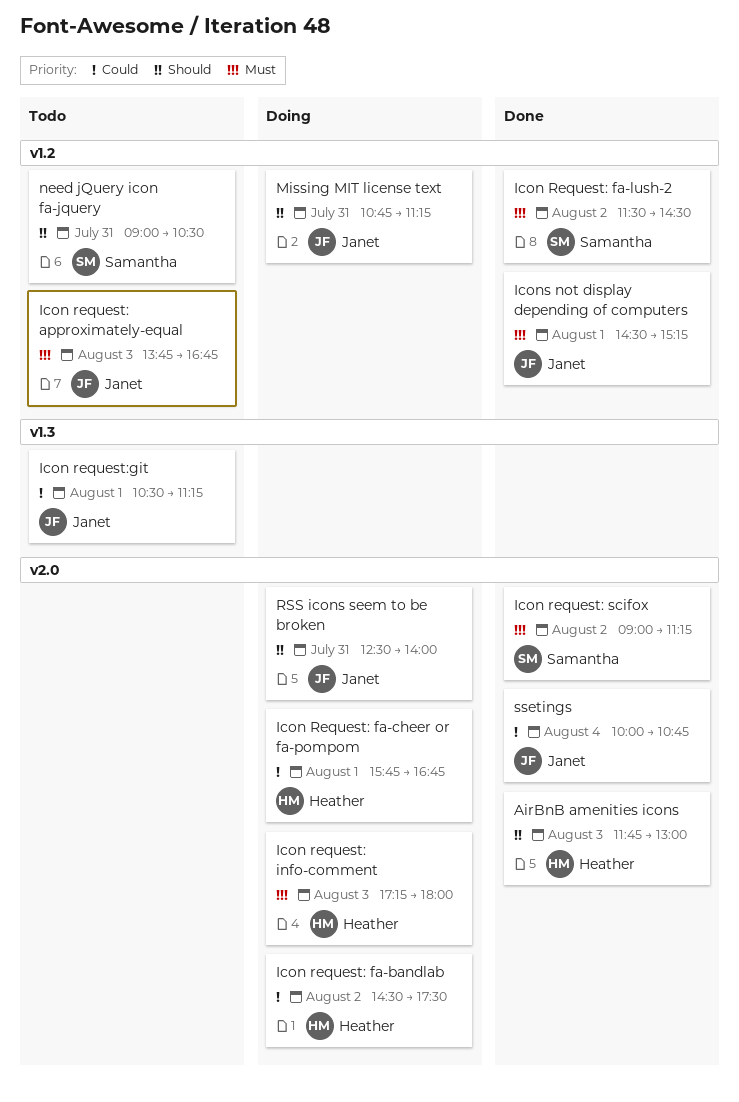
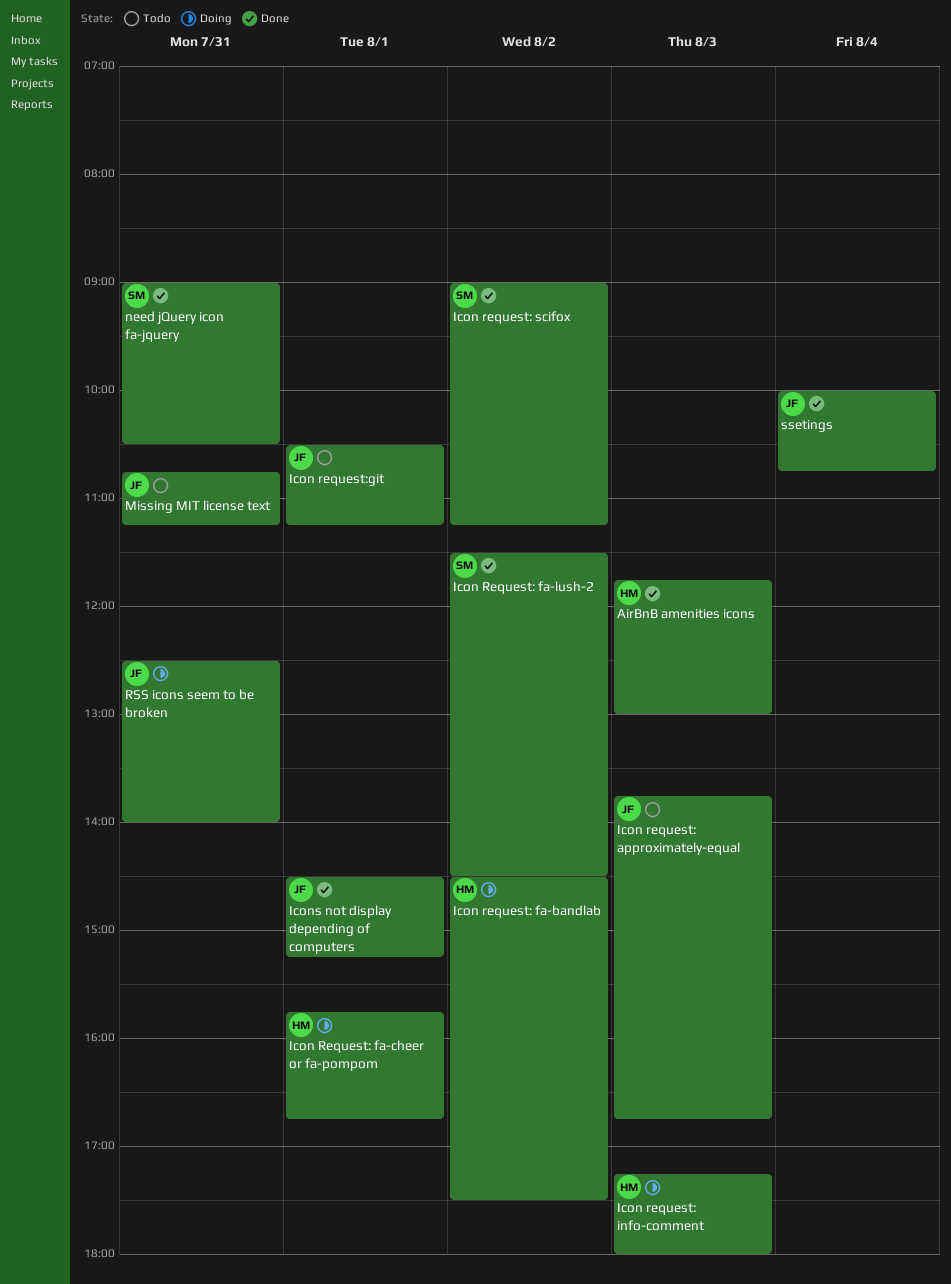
Missing MIT license text, status: Doing -> Todo
need jQuery icon fa-jquery, status: Todo -> Done

